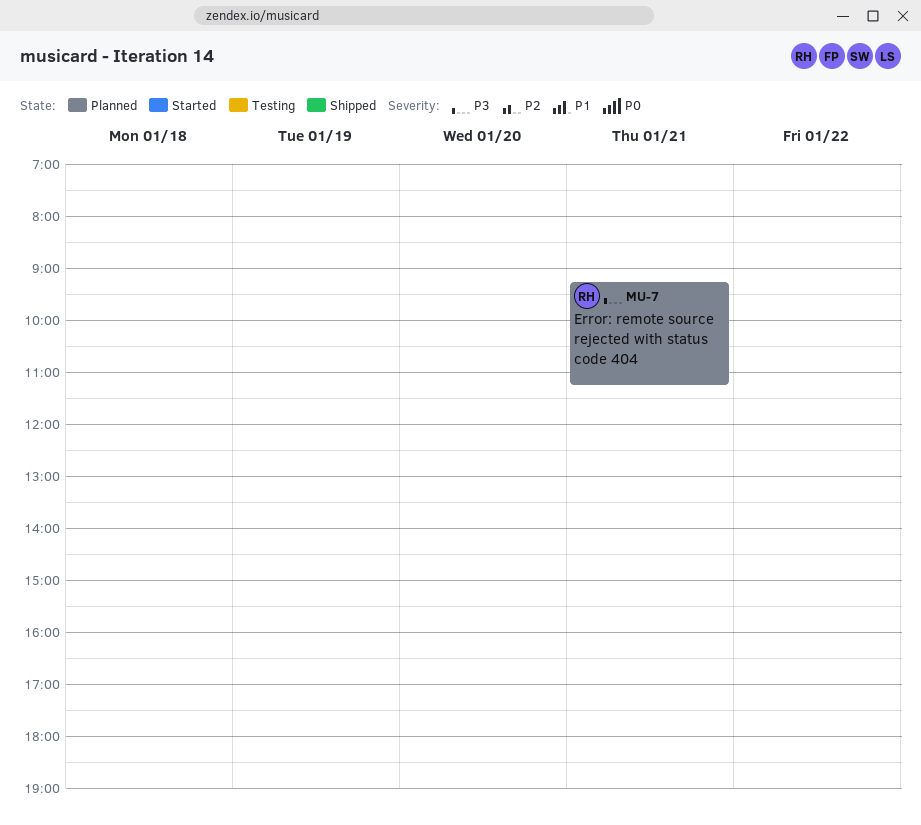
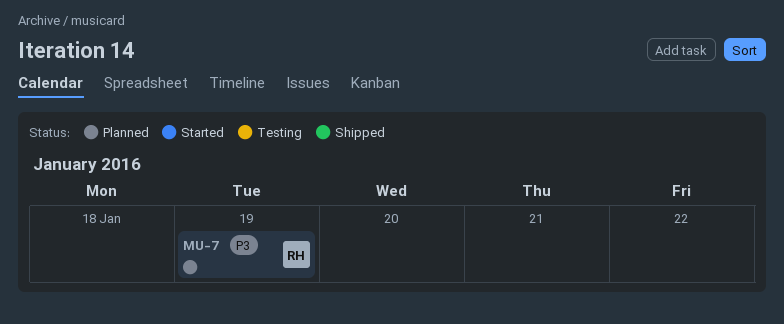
MU-7, day: Jan 21 -> Jan 19

